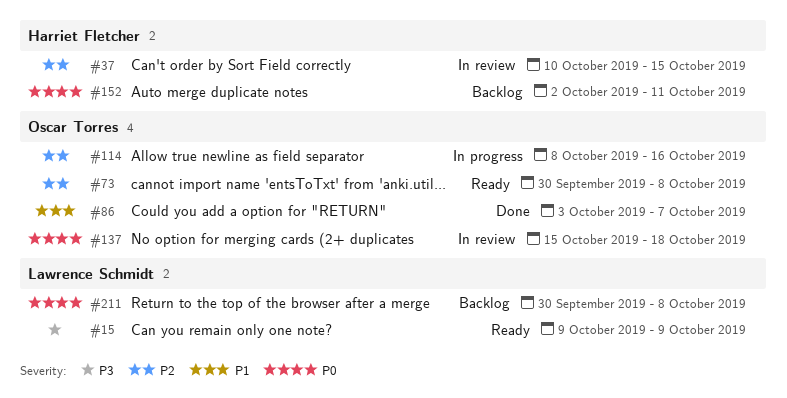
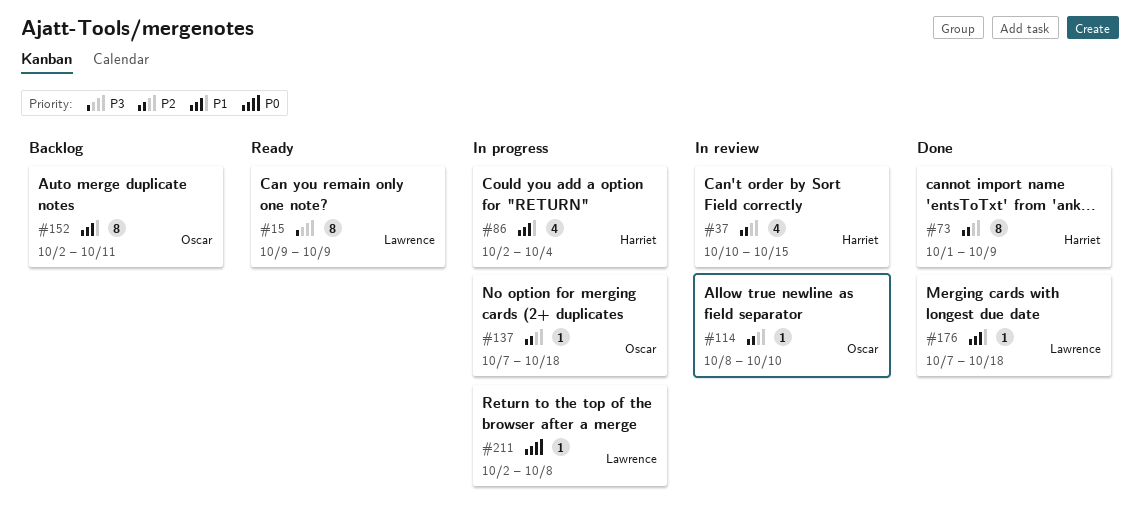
#73, status: Ready -> Done
#73, owner: Oscar Torres -> Harriet Fletcher
#73, start: Sep 30 -> Oct 1
#73, due: Oct 8 -> Oct 9
#86, status: Done -> In progress
#86, owner: Oscar Torres -> Harriet Fletcher
#86, start: Oct 3 -> Oct 2
#86, due: Oct 7 -> Oct 4
#114, status: In progress -> In review
#114, due: Oct 16 -> Oct 10
#137, status: In review -> In progress
#137, priority: P0 -> P2
#137, start: Oct 15 -> Oct 7
#152, owner: Harriet Fletcher -> Oscar Torres
#152, priority: P0 -> P1
#176: none -> present
#211, status: Backlog -> In progress
#211, start: Sep 30 -> Oct 2

